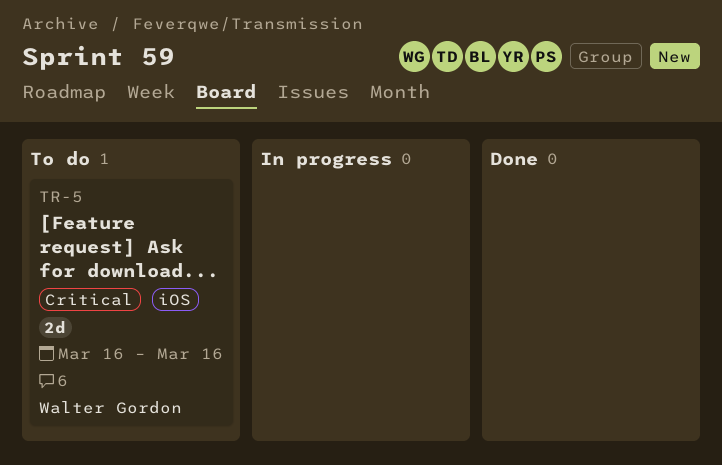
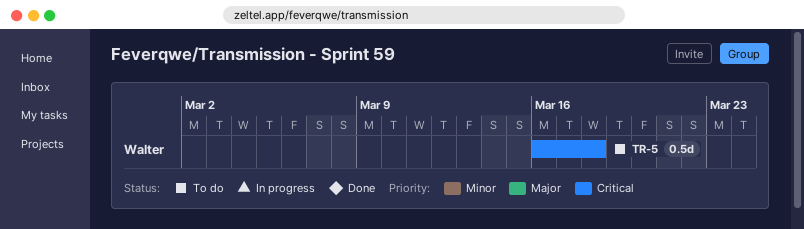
TR-5, estimate: 2d -> 0.5d
TR-5, due: Mar 16 -> Mar 18

